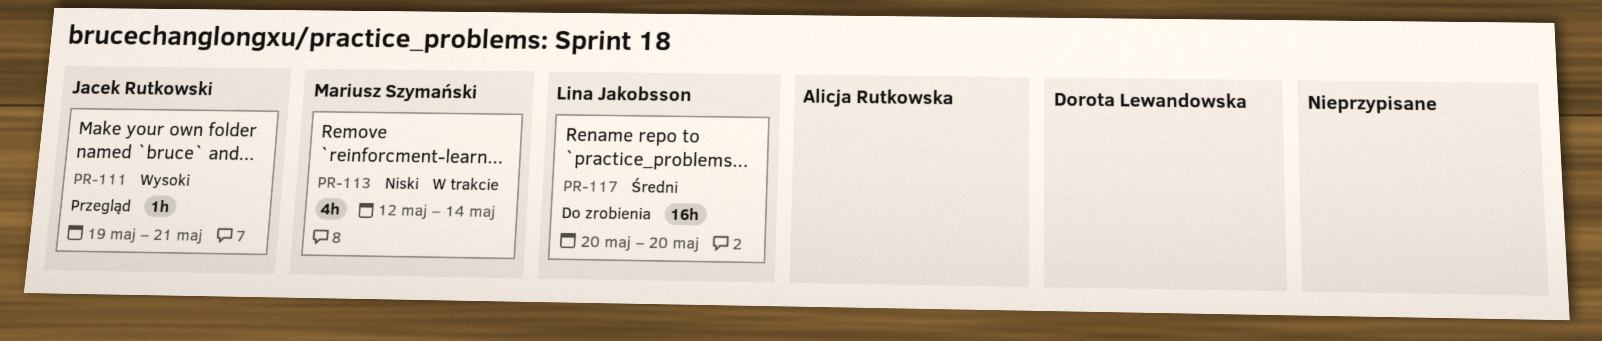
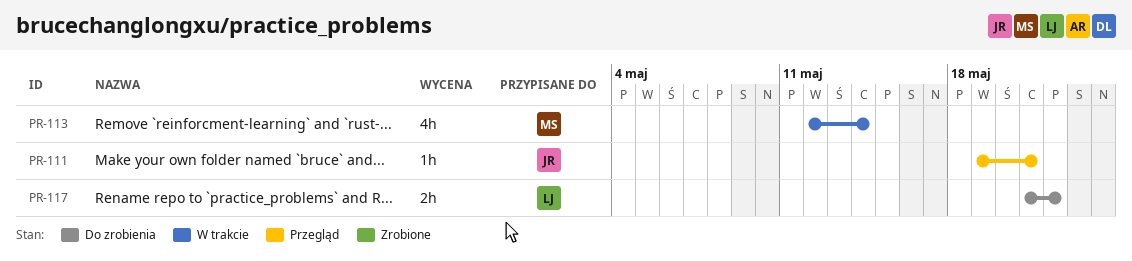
PR-117, estimate: 16h -> 2h
PR-117, start: May 20 -> May 21
PR-117, due: May 20 -> May 22

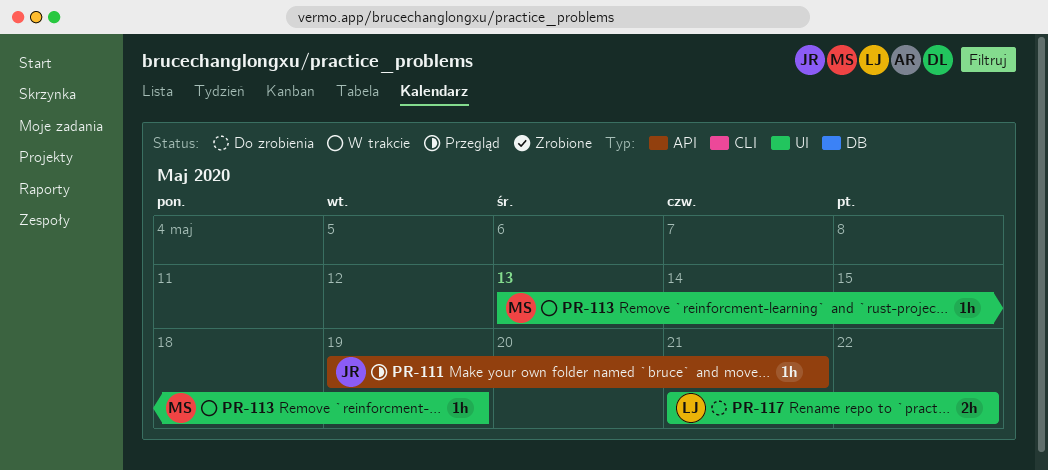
PR-113, estimate: 4h -> 1h
PR-113, start: May 12 -> May 13
PR-113, due: May 14 -> May 19

